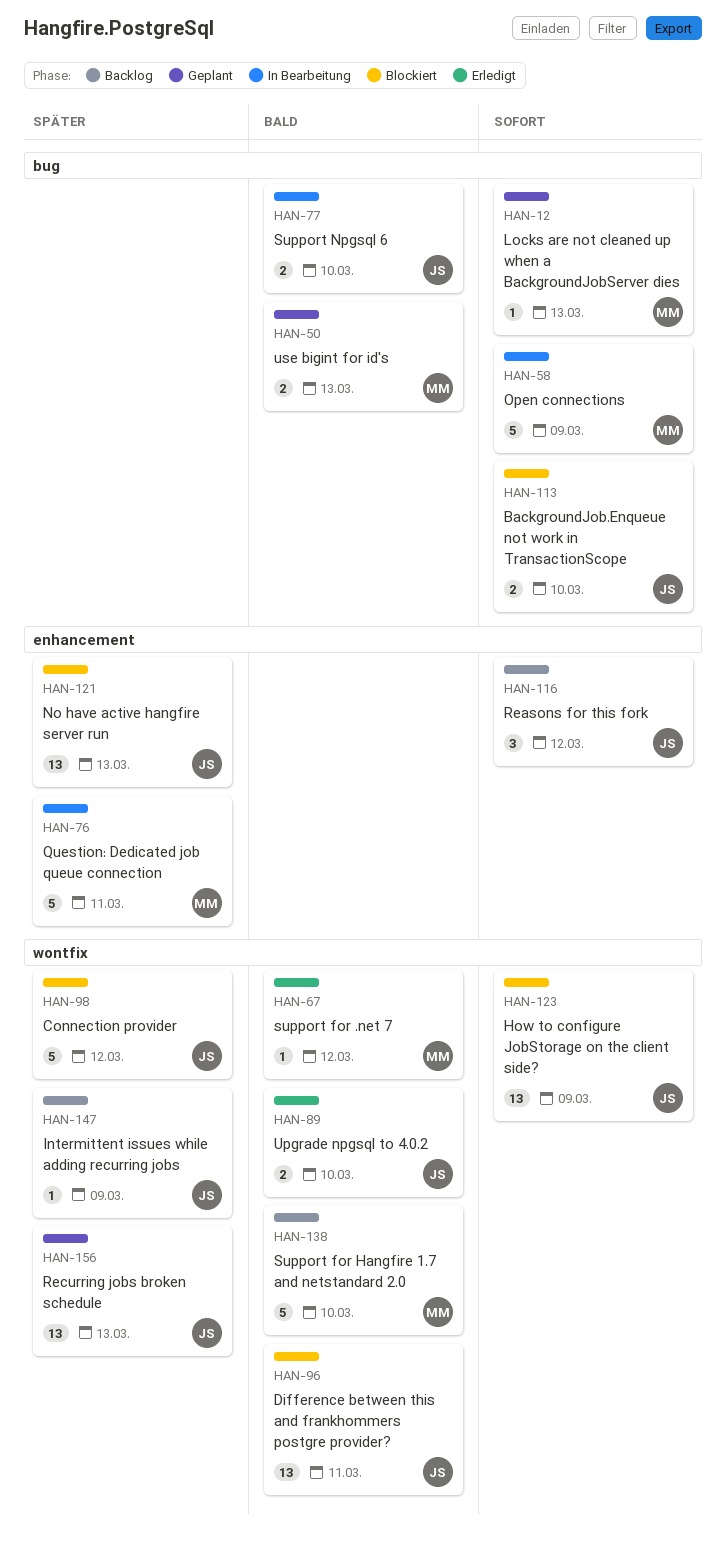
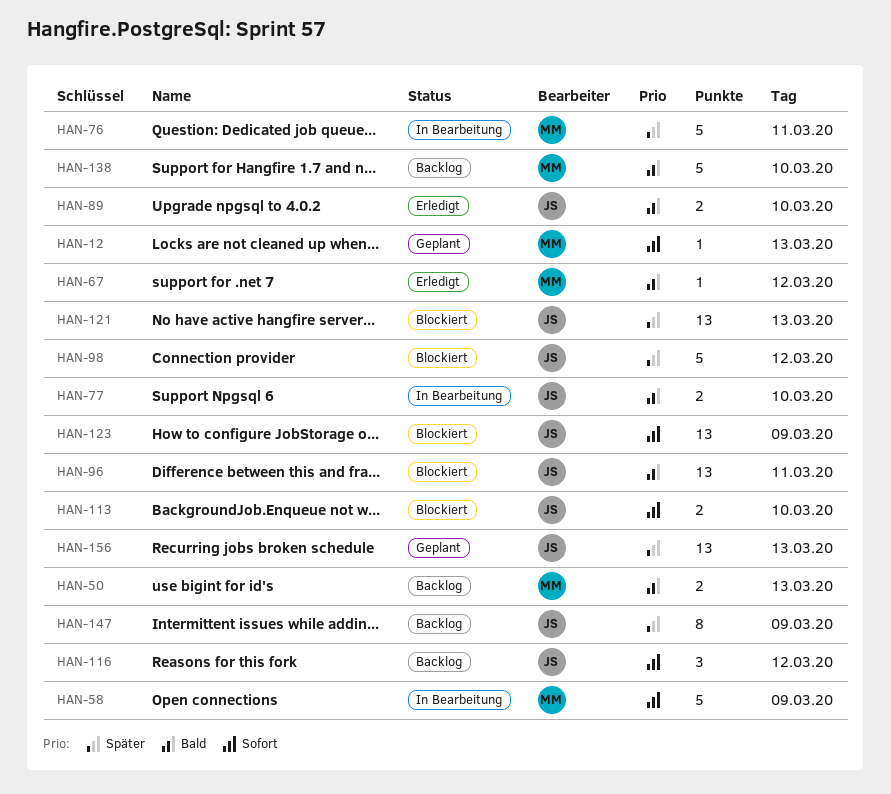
HAN-50, status: Geplant -> Backlog
HAN-147, estimate: 1 -> 8

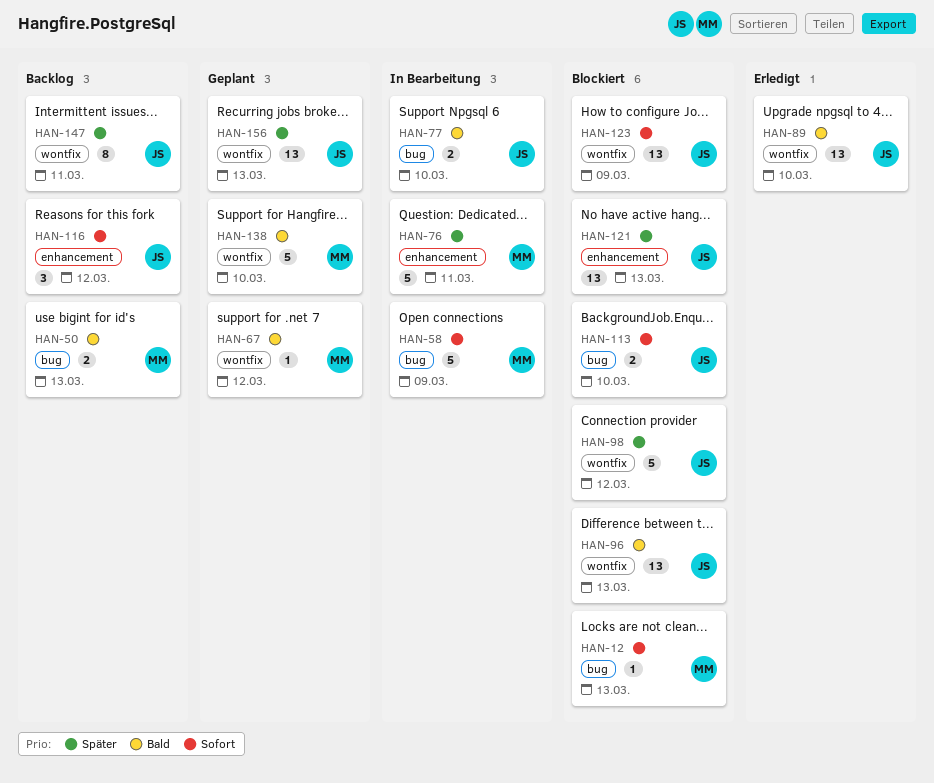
HAN-12, status: Geplant -> Blockiert
HAN-67, status: Erledigt -> Geplant
HAN-89, estimate: 2 -> 13
HAN-96, day: Mar 11 -> Mar 13
HAN-138, status: Backlog -> Geplant
HAN-147, day: Mar 9 -> Mar 11

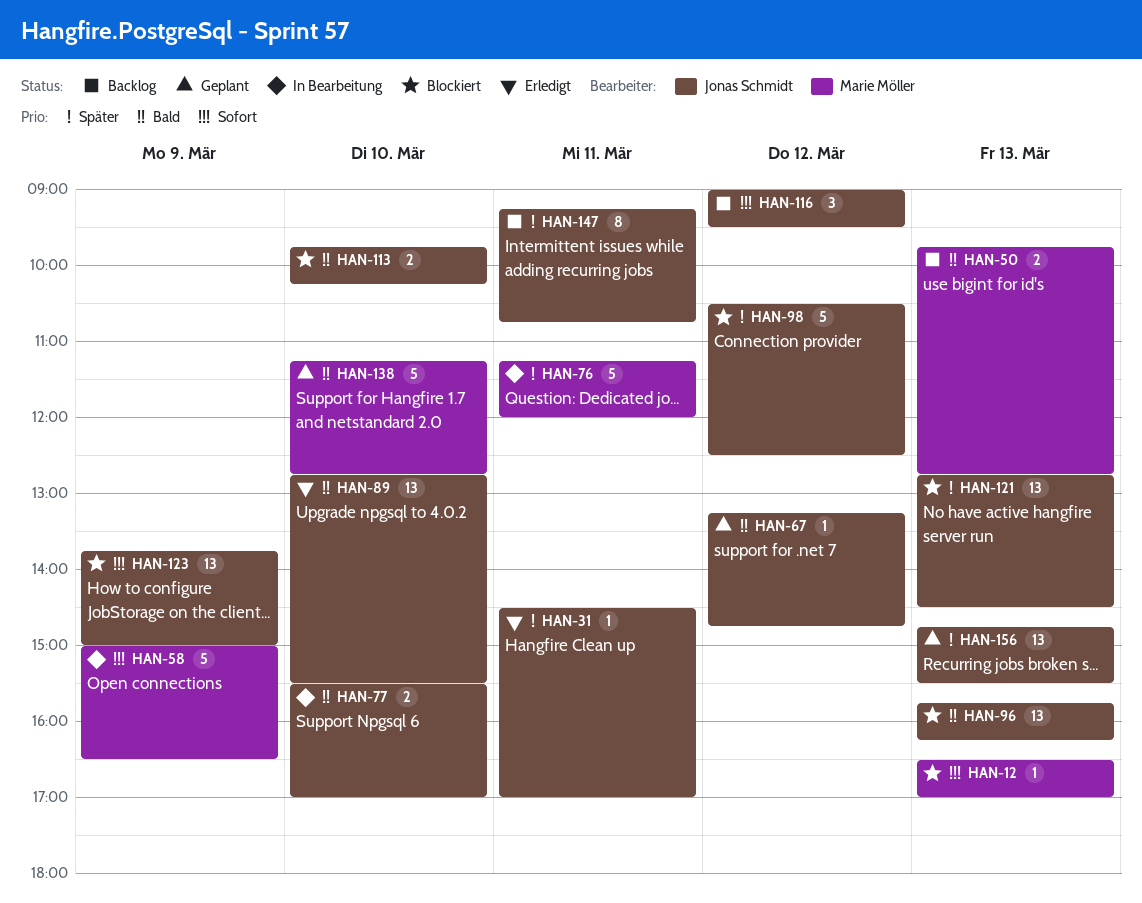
HAN-31: none -> present
HAN-67, owner: Marie Möller -> Jonas Schmidt
HAN-113, priority: Sofort -> Bald

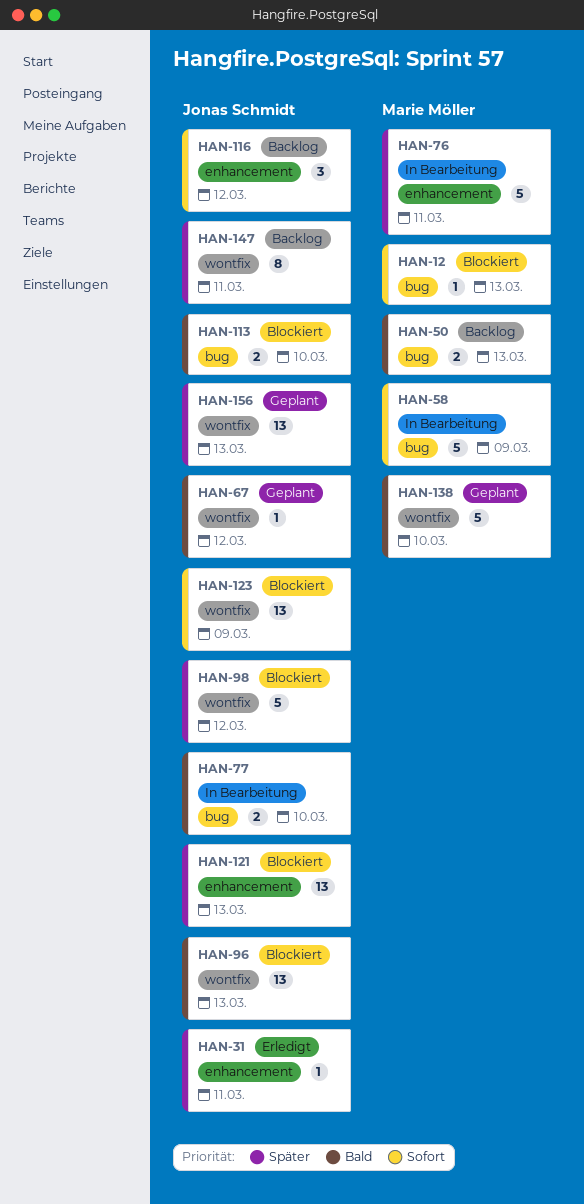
HAN-89: present -> none

